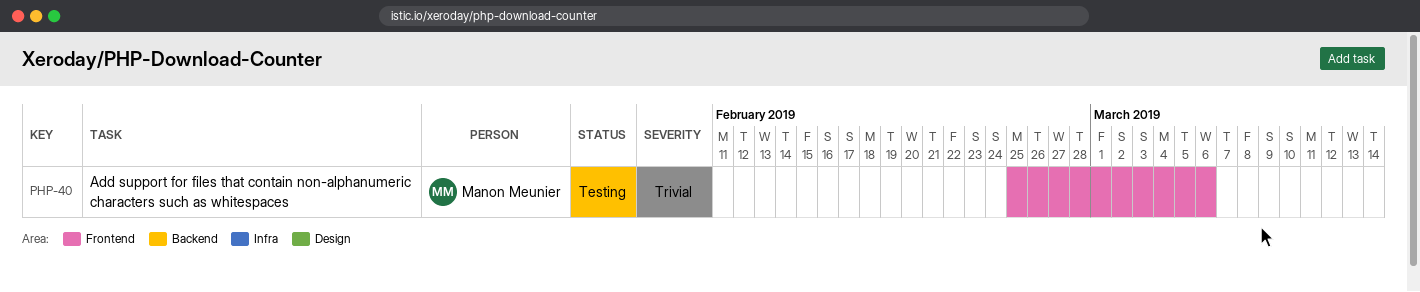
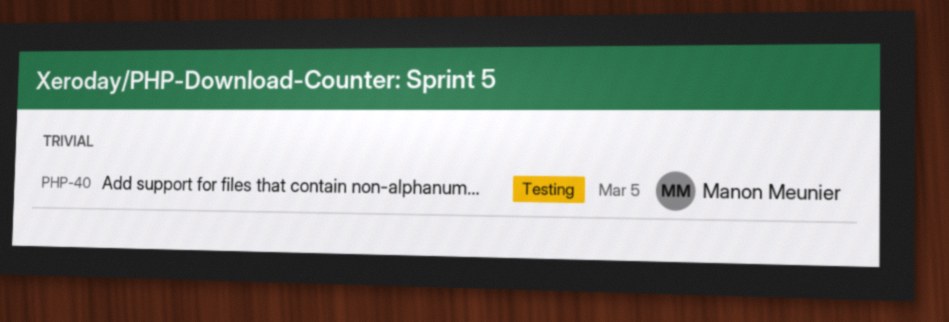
PHP-40, due: Mar 6 -> Mar 5

